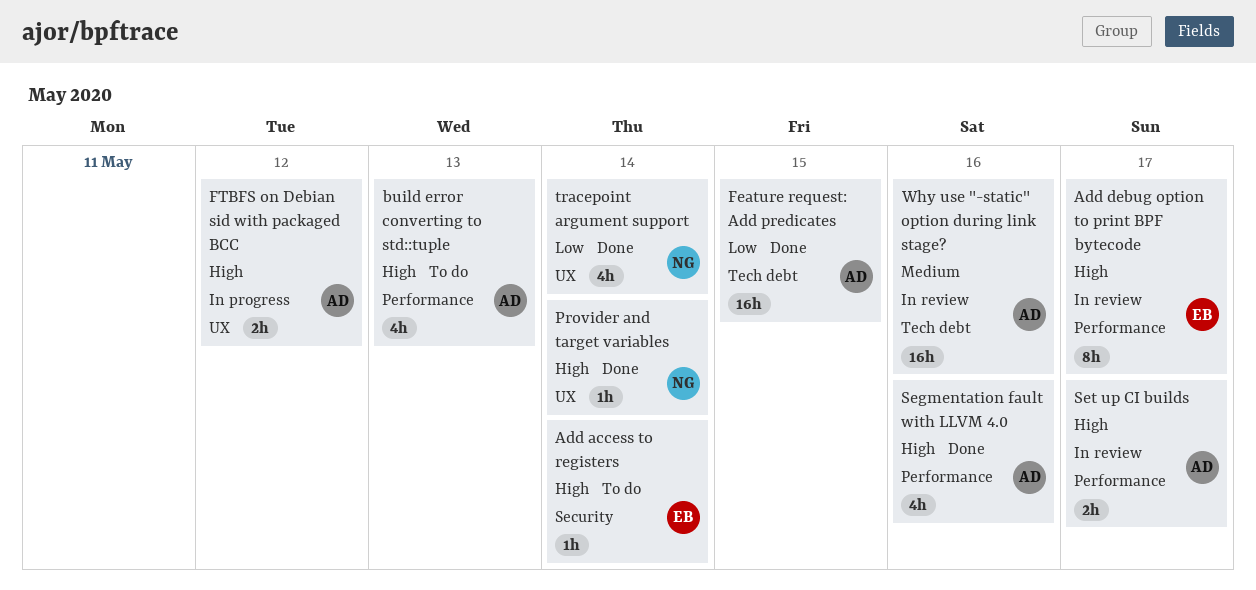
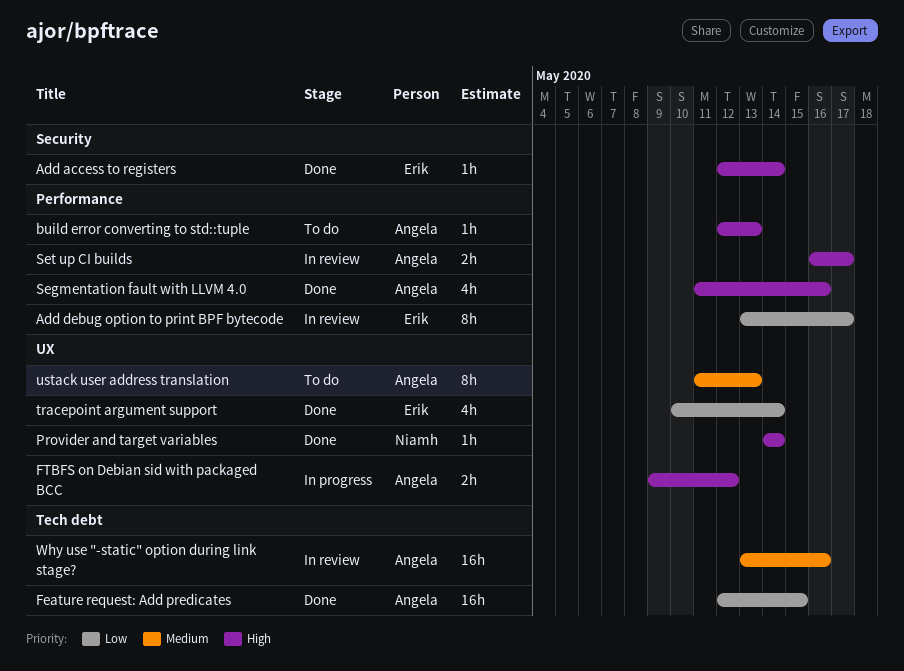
Add access to registers, status: To do -> Done
Add debug option to print BPF bytecode, priority: High -> Low
build error converting to std::tuple, estimate: 4h -> 1h
tracepoint argument support, owner: Niamh -> Erik
ustack user address translation: none -> present

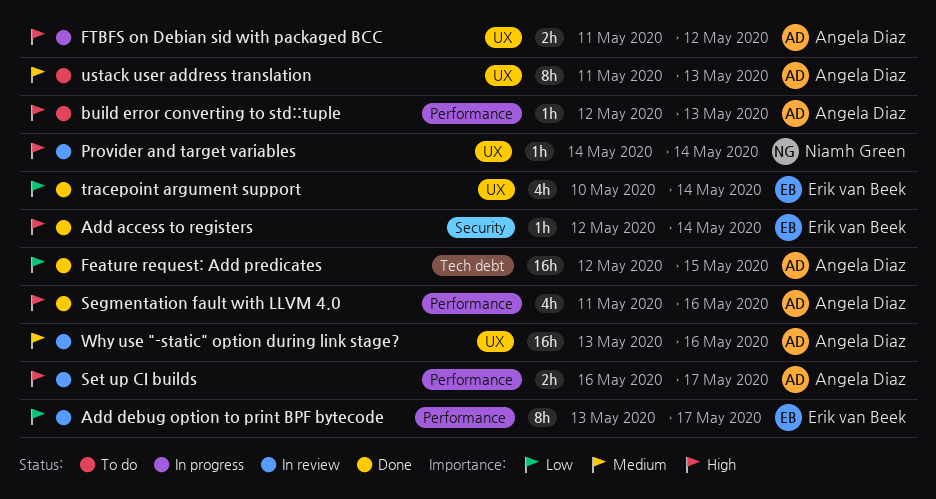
FTBFS on Debian sid with packaged BCC, start: May 9 -> May 11
Provider and target variables, status: Done -> In review
Why use "-static" option during link stage?, label: Tech debt -> UX

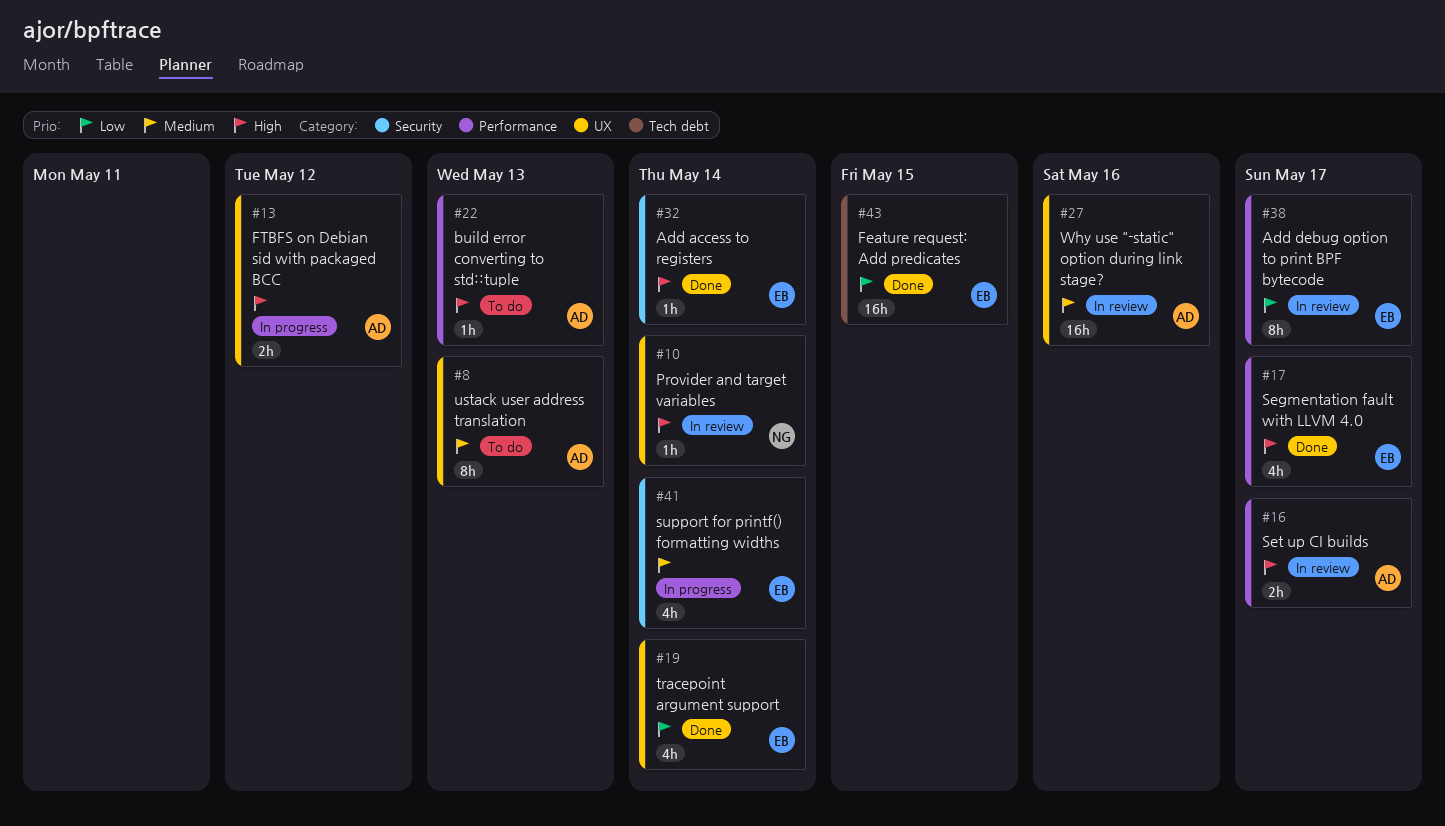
Feature request: Add predicates, owner: Angela Diaz -> Erik van Beek
Segmentation fault with LLVM 4.0, owner: Angela Diaz -> Erik van Beek
Segmentation fault with LLVM 4.0, due: May 16 -> May 17
support for printf() formatting widths: none -> present

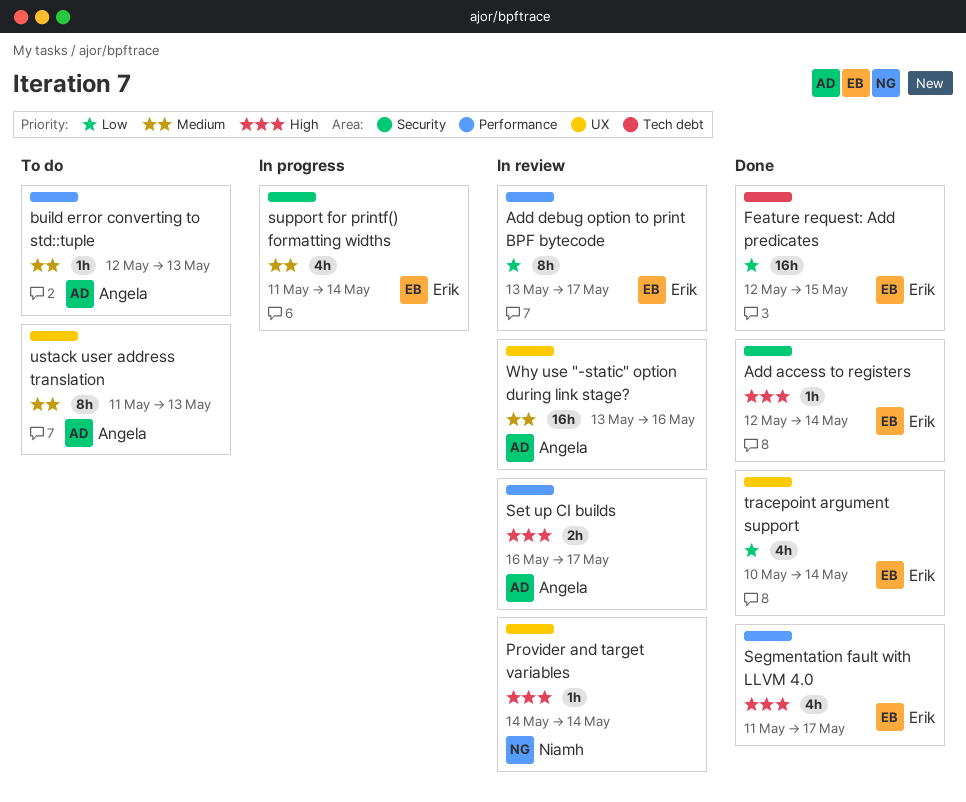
build error converting to std::tuple, priority: High -> Medium
FTBFS on Debian sid with packaged BCC: present -> none

